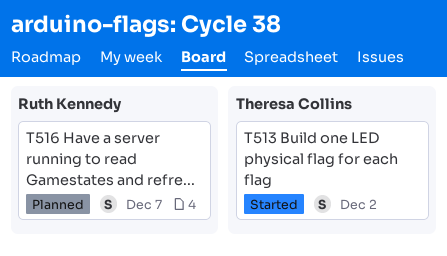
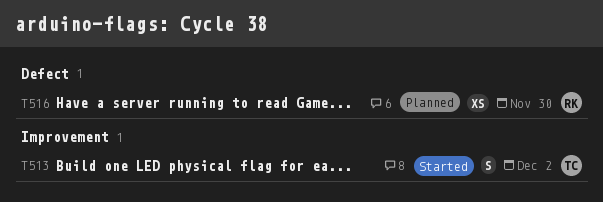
T516, estimate: S -> XS
T516, due: Dec 7 -> Nov 30

